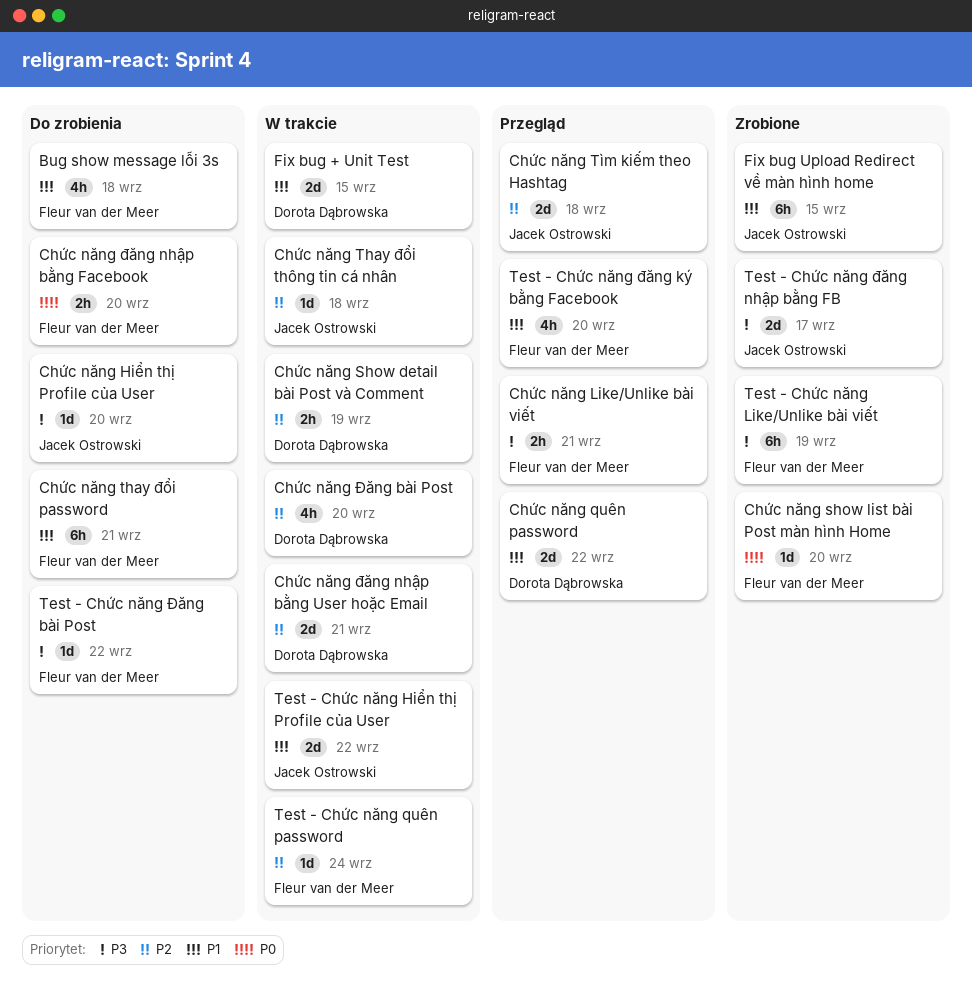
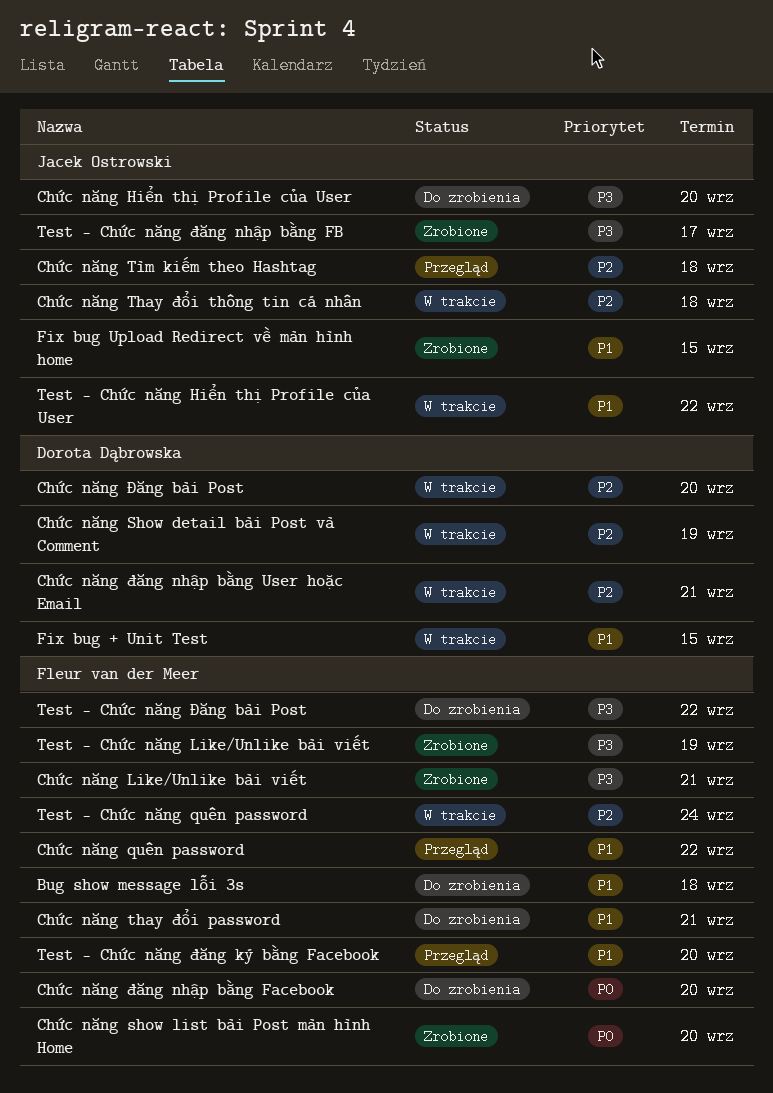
Chức năng Like/Unlike bài viết, status: Przegląd -> Zrobione
Chức năng quên password, owner: Dorota Dąbrowska -> Fleur van der Meer

